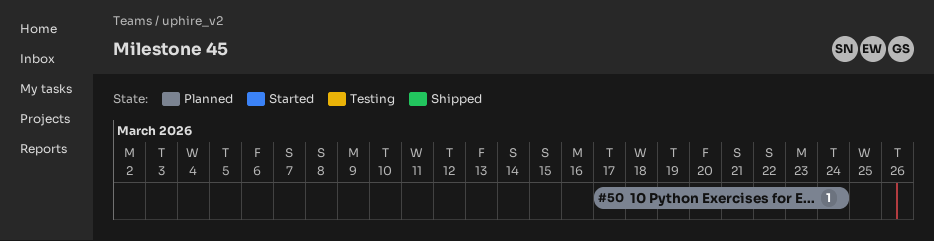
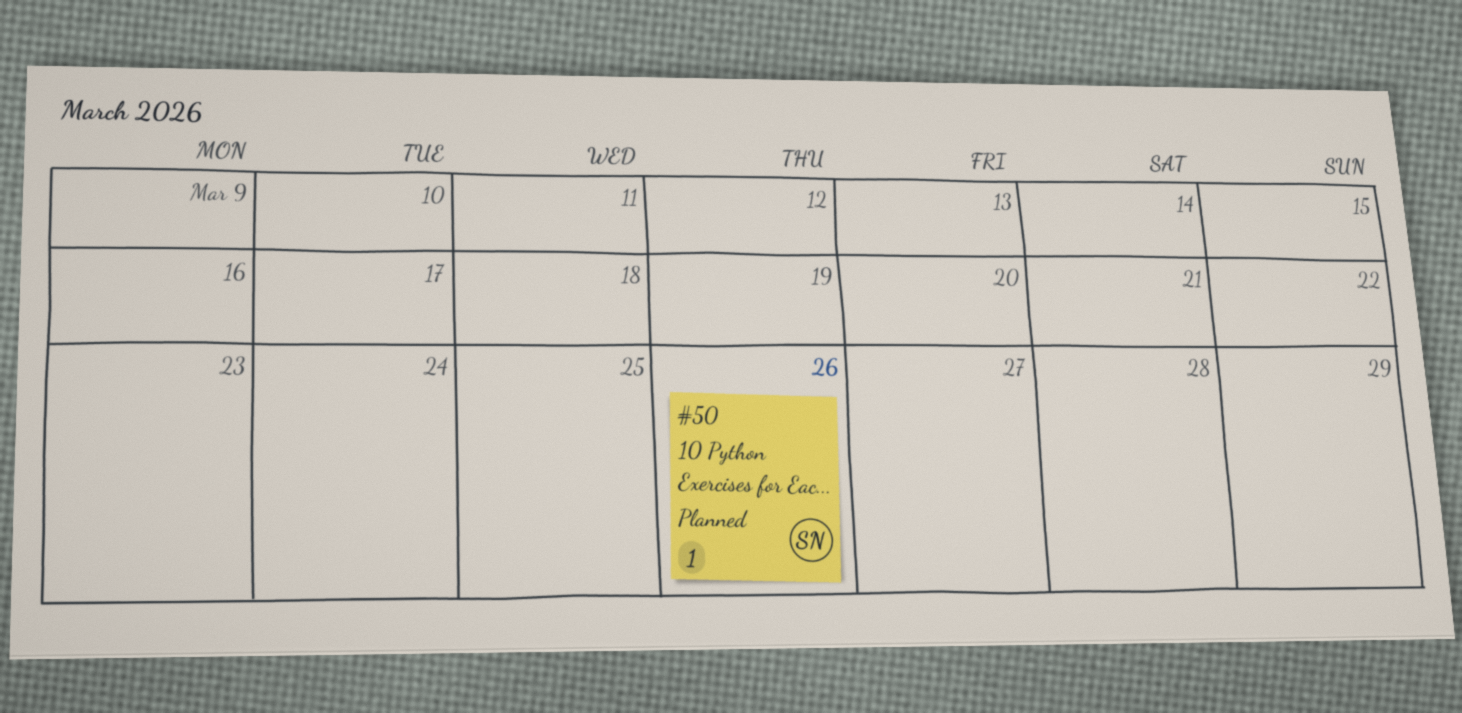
#50, due: Mar 24 -> Mar 26

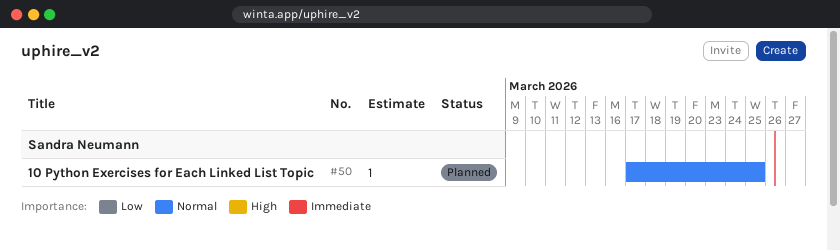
#50, due: Mar 26 -> Mar 25

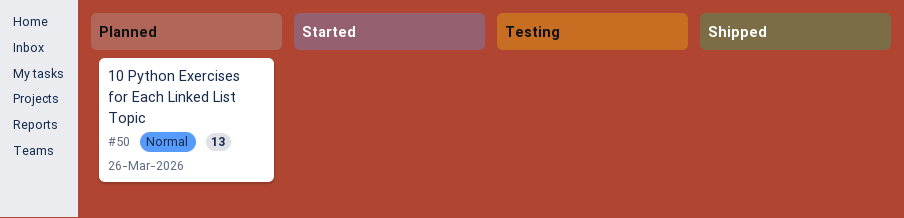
#50, estimate: 1 -> 13
#50, due: Mar 25 -> Mar 26

